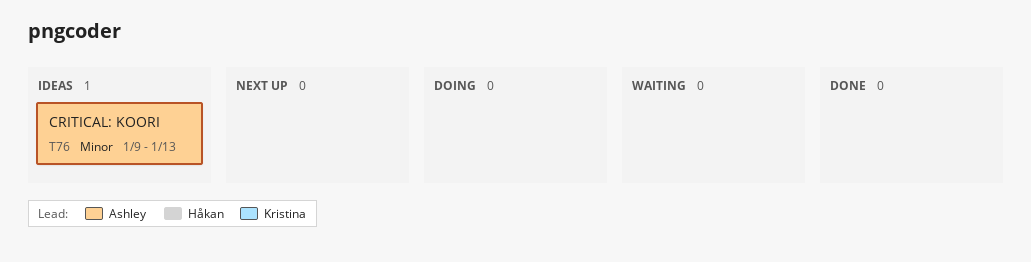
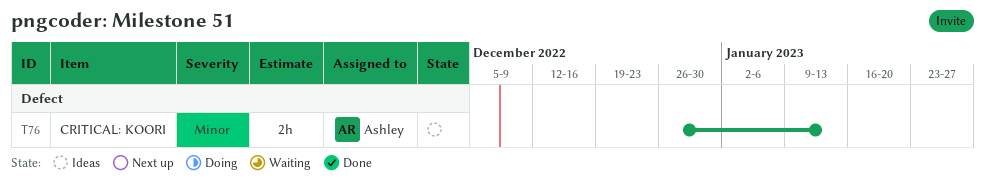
T76, start: Jan 9 -> Dec 26

